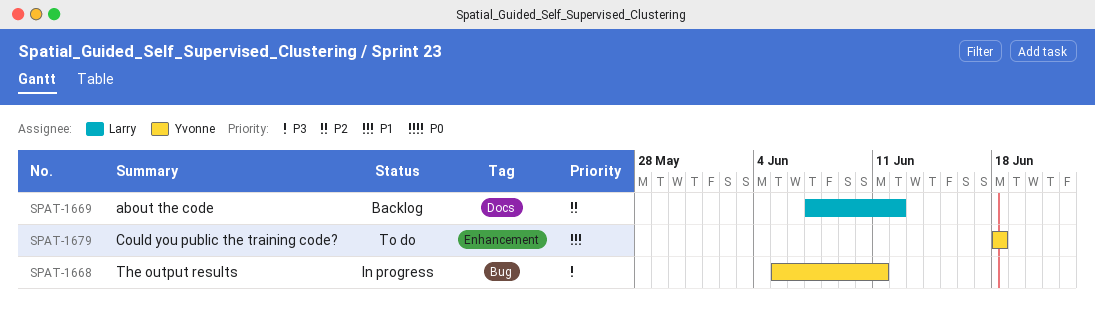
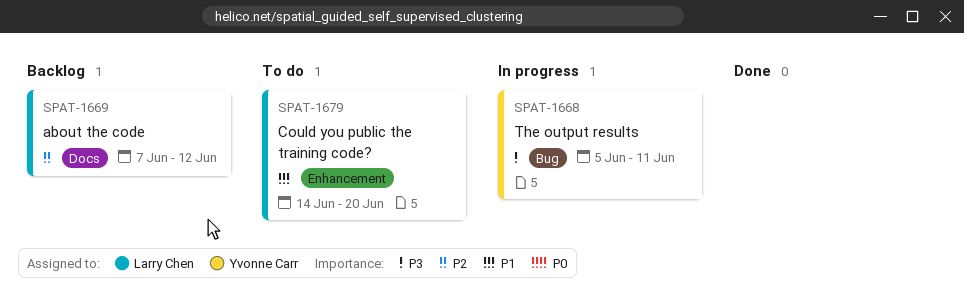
SPAT-1679, owner: Yvonne Carr -> Larry Chen
SPAT-1679, start: Jun 18 -> Jun 14
SPAT-1679, due: Jun 18 -> Jun 20

